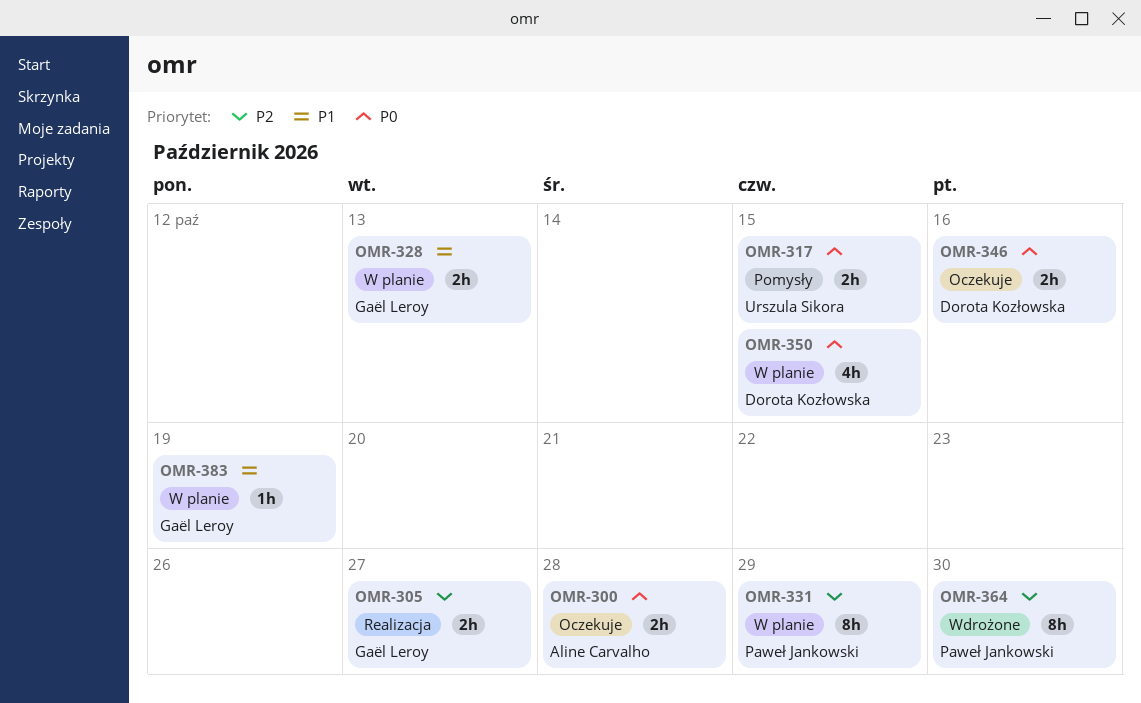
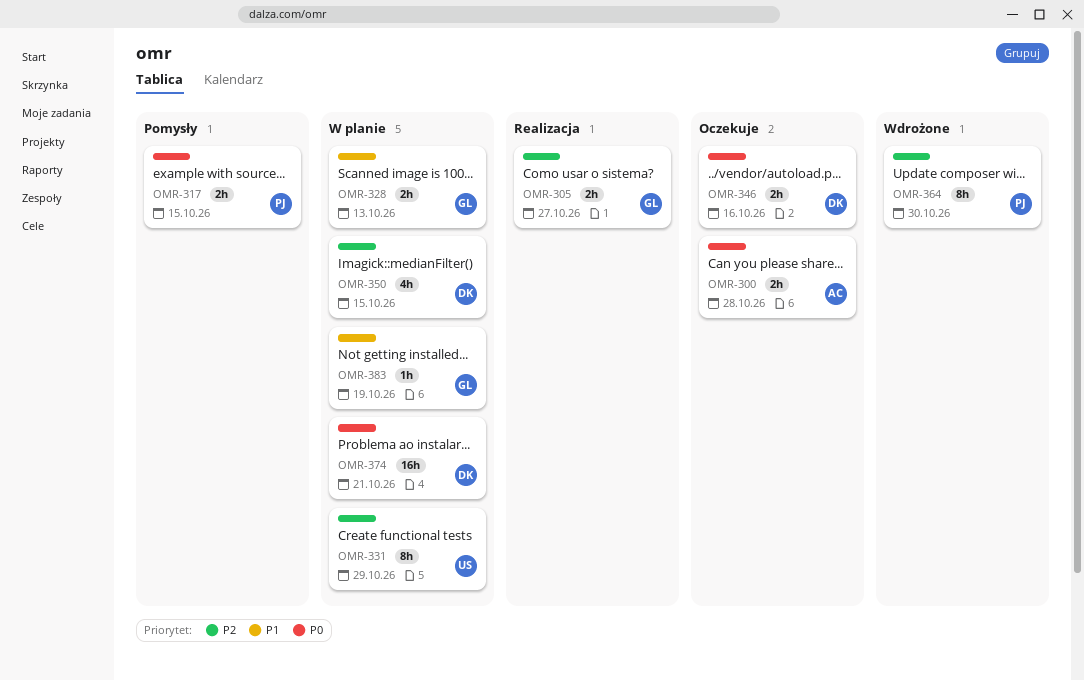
OMR-317, owner: Urszula Sikora -> Paweł Jankowski
OMR-331, owner: Paweł Jankowski -> Urszula Sikora
OMR-350, priority: P0 -> P2
OMR-374: none -> present

